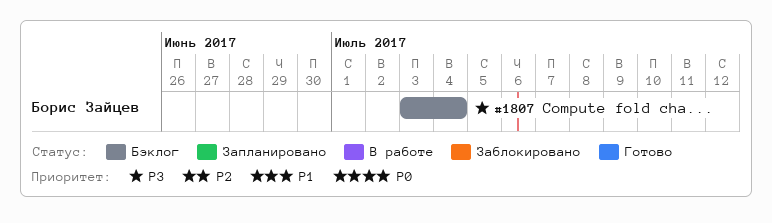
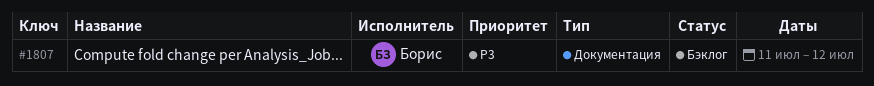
#1807, start: Jul 3 -> Jul 11
#1807, due: Jul 4 -> Jul 12

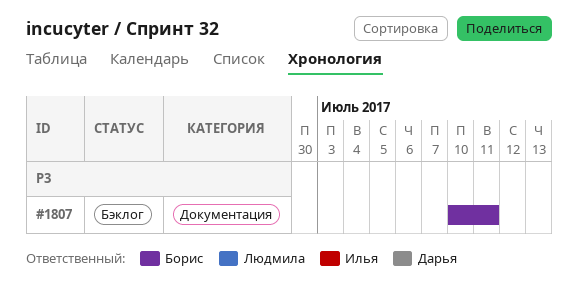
#1807, start: Jul 11 -> Jul 10
#1807, due: Jul 12 -> Jul 11

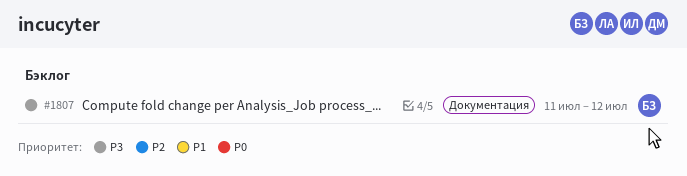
#1807, start: Jul 10 -> Jul 11
#1807, due: Jul 11 -> Jul 12

